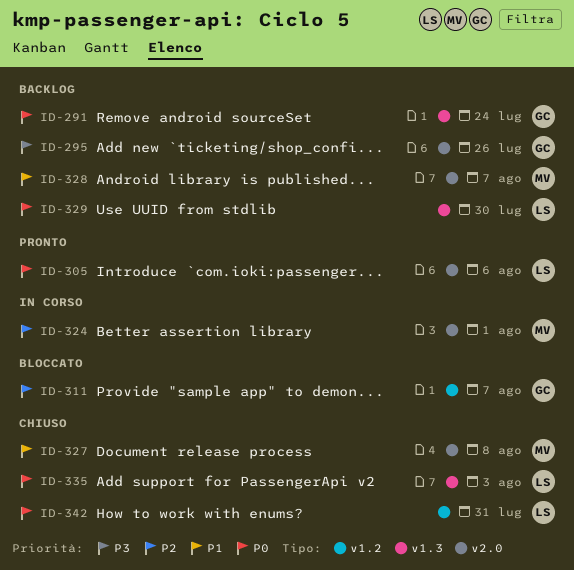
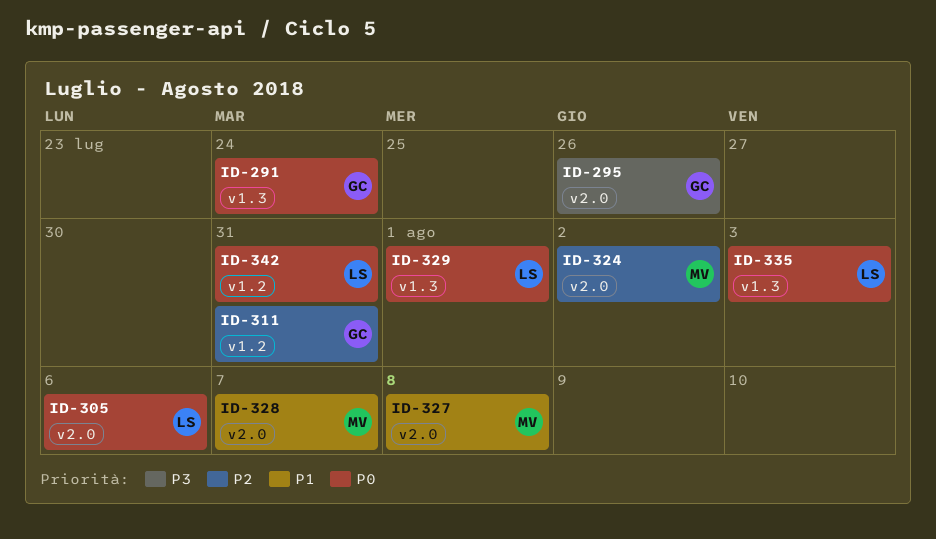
ID-311, due: Aug 7 -> Jul 31
ID-324, due: Aug 1 -> Aug 2
ID-329, due: Jul 30 -> Aug 1

